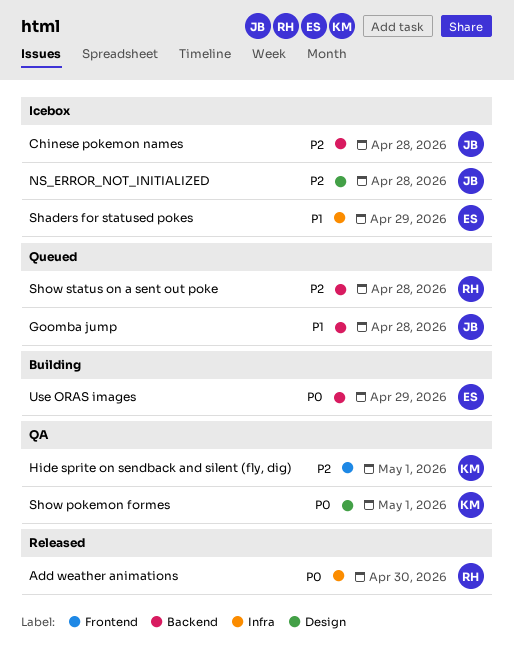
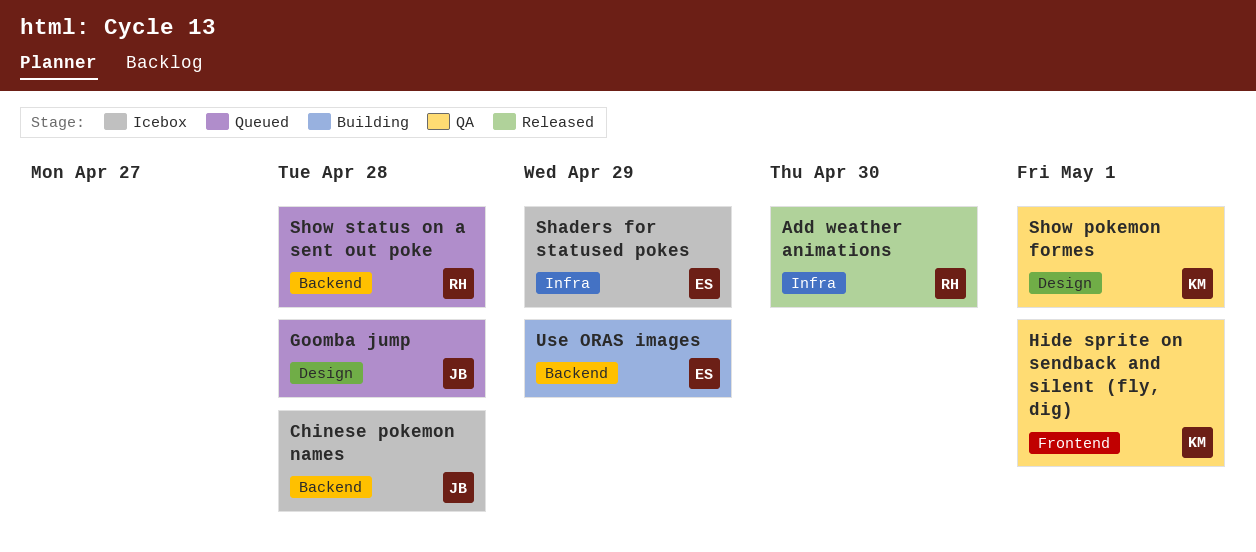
Goomba jump, label: Backend -> Design
NS_ERROR_NOT_INITIALIZED: present -> none

